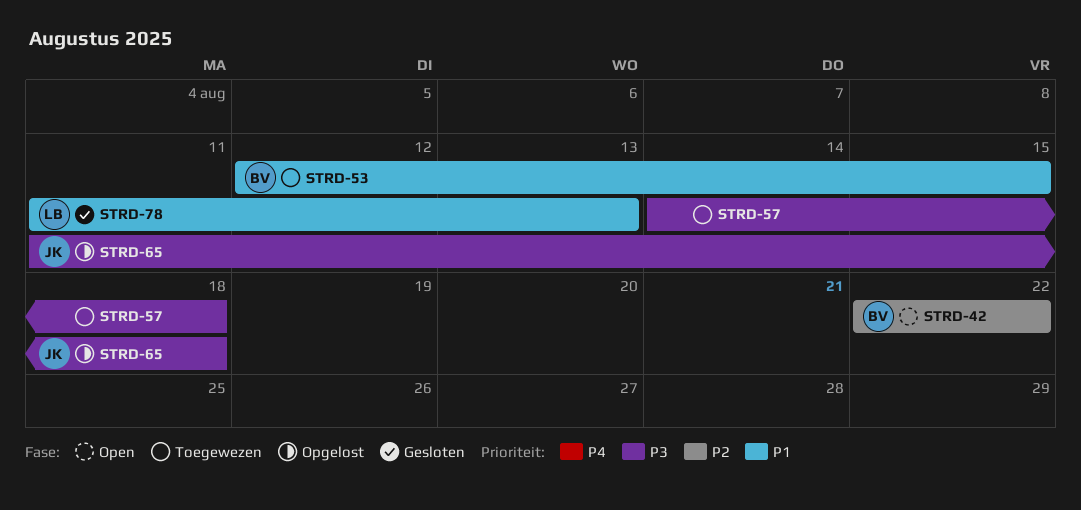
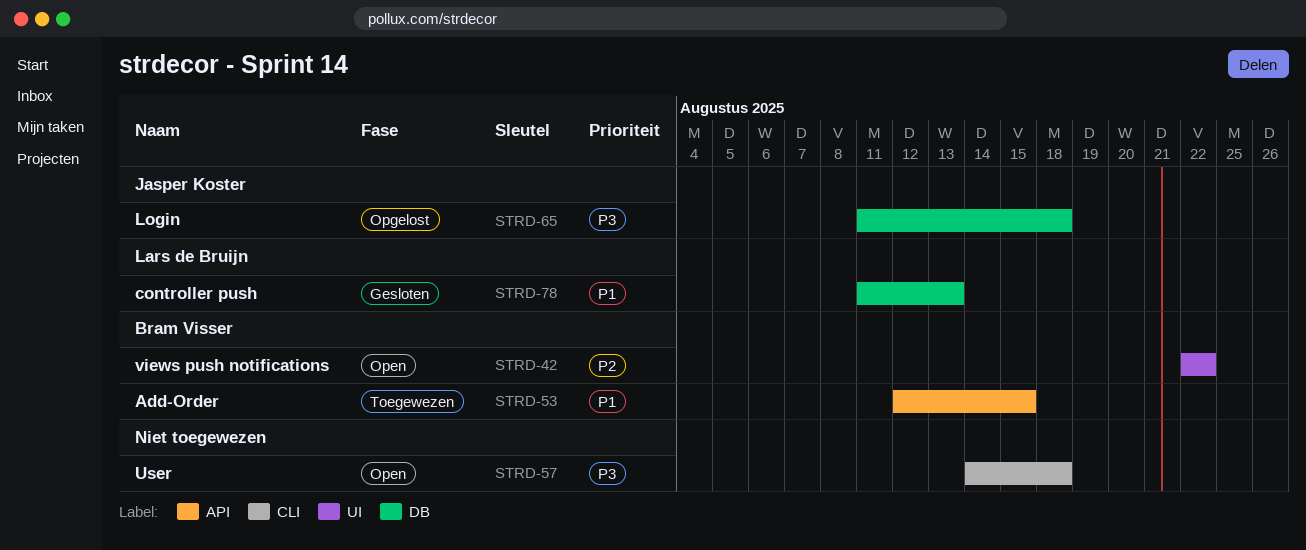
STRD-57, status: Toegewezen -> Open

